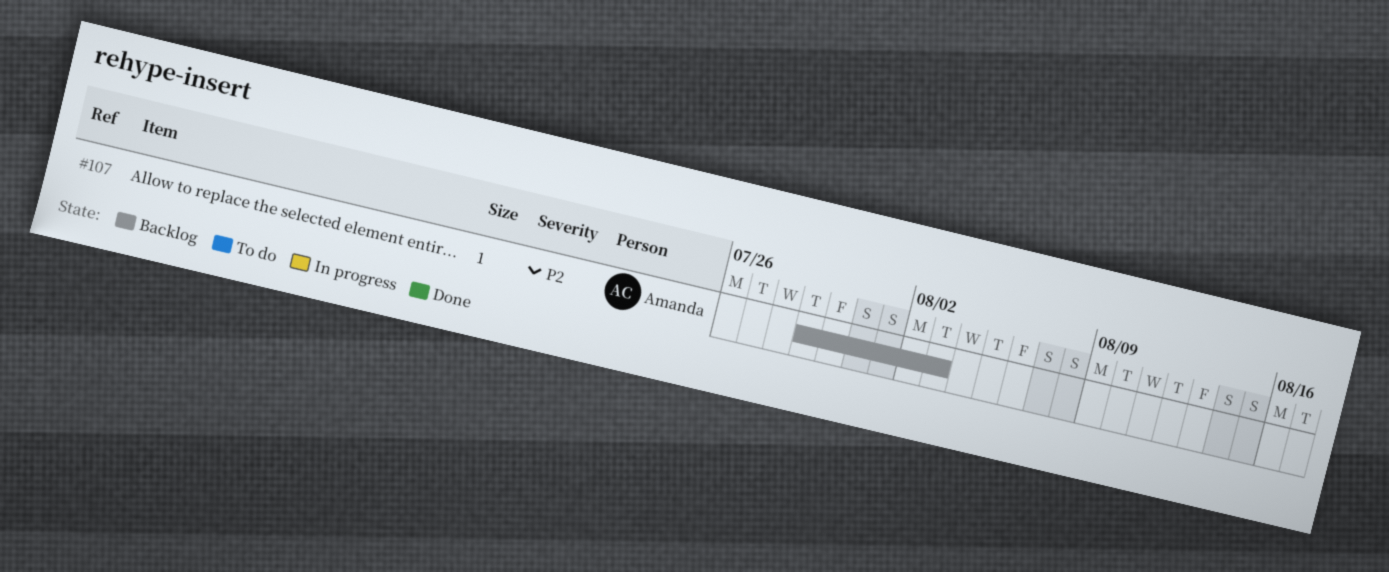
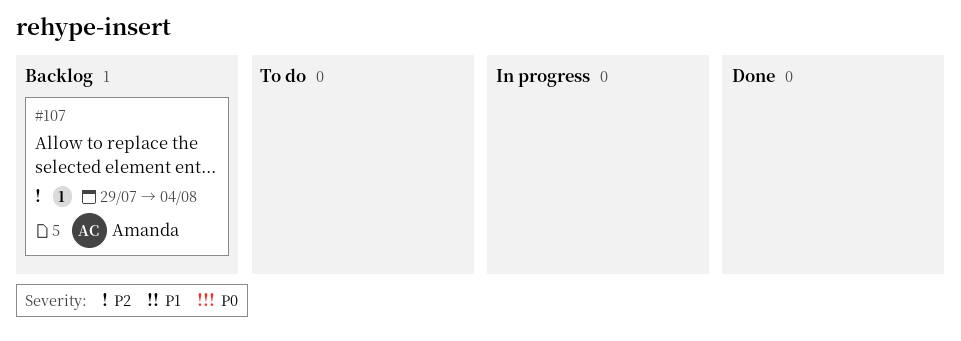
#107, due: Aug 3 -> Aug 4

